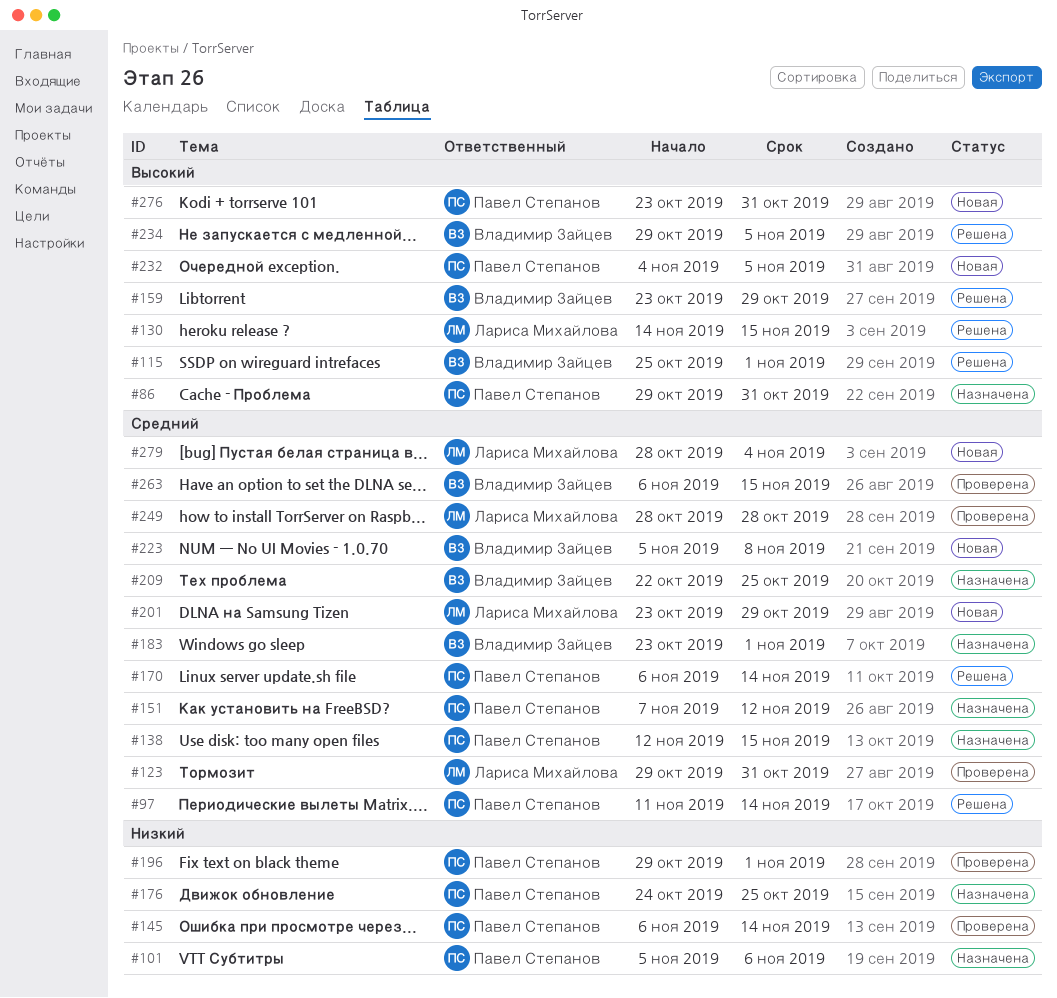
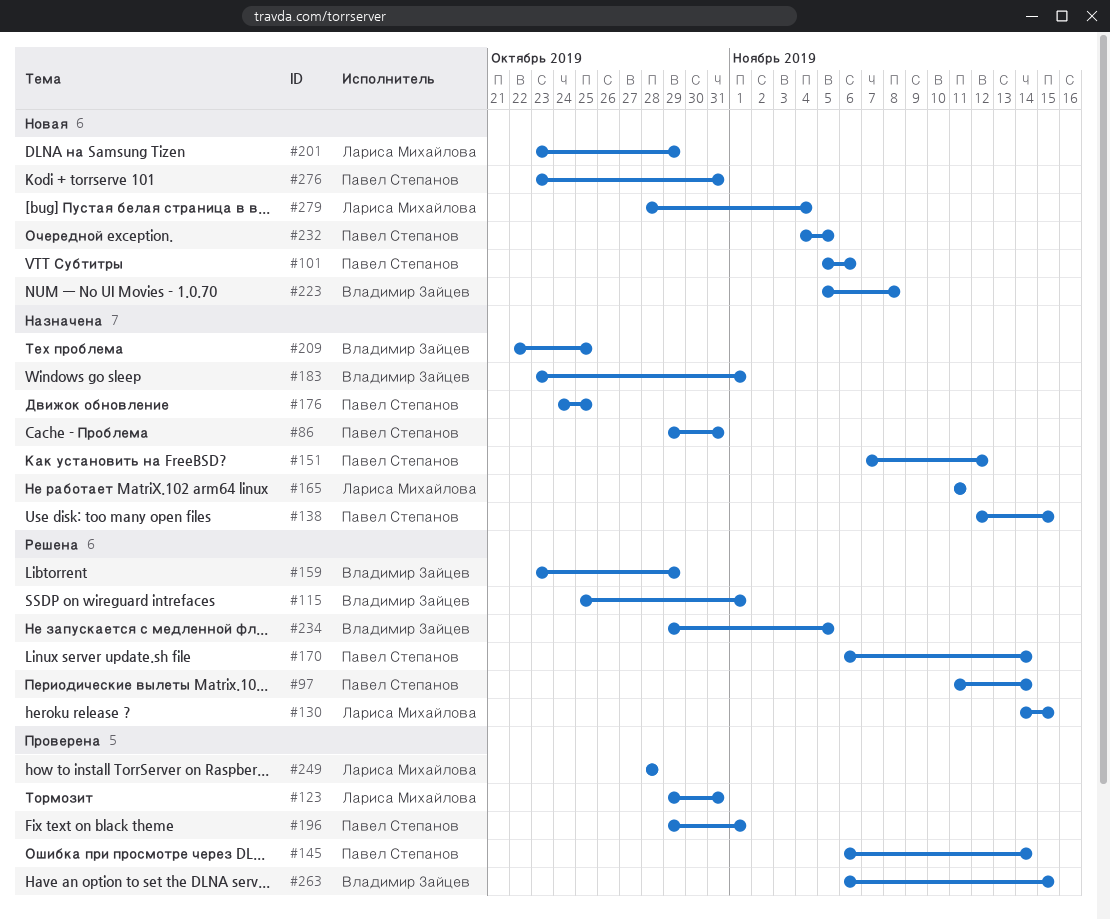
#101, status: Назначена -> Новая
#165: none -> present

